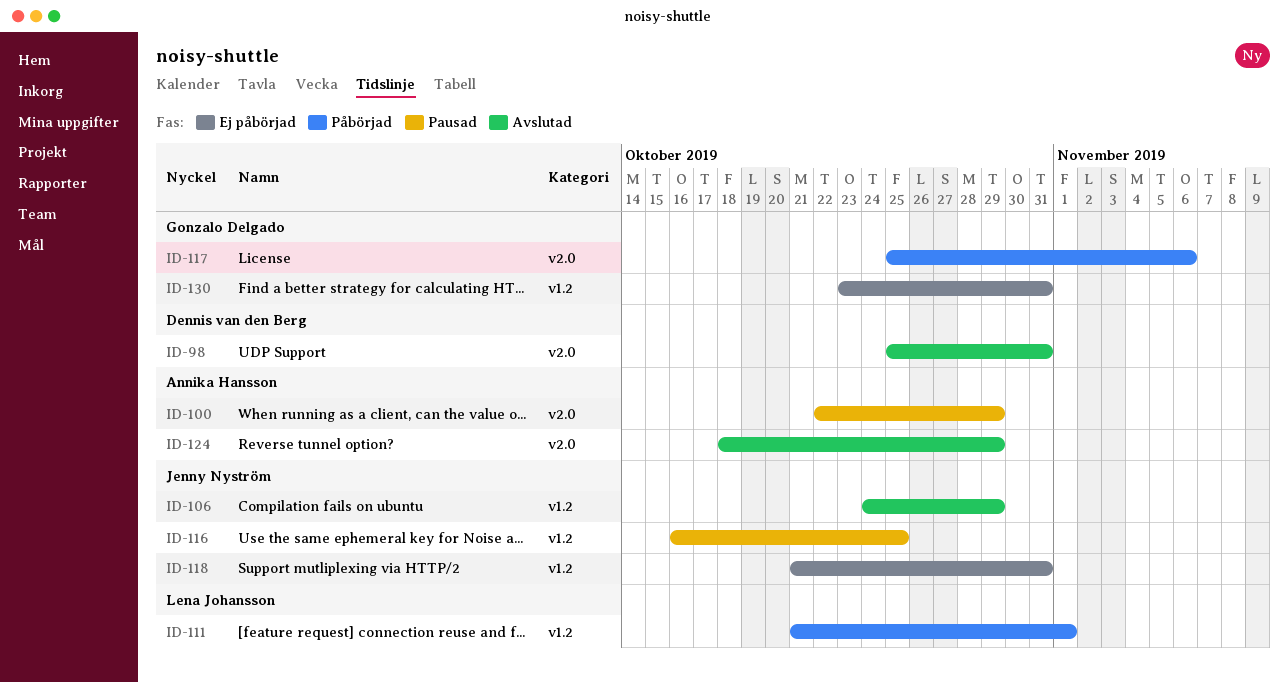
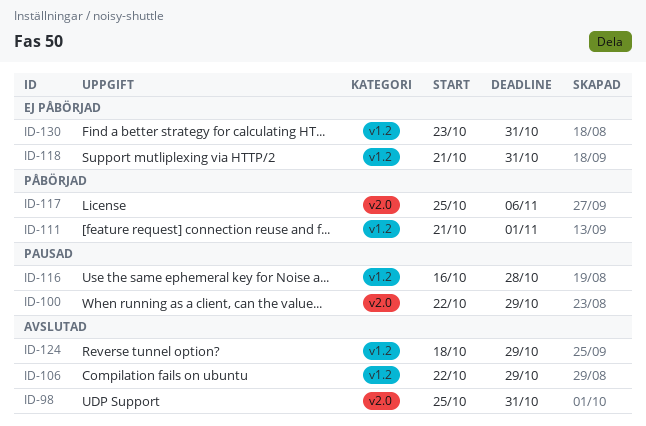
ID-106, start: Oct 24 -> Oct 22
ID-116, due: Oct 25 -> Oct 28
ID-124, label: v2.0 -> v1.2

